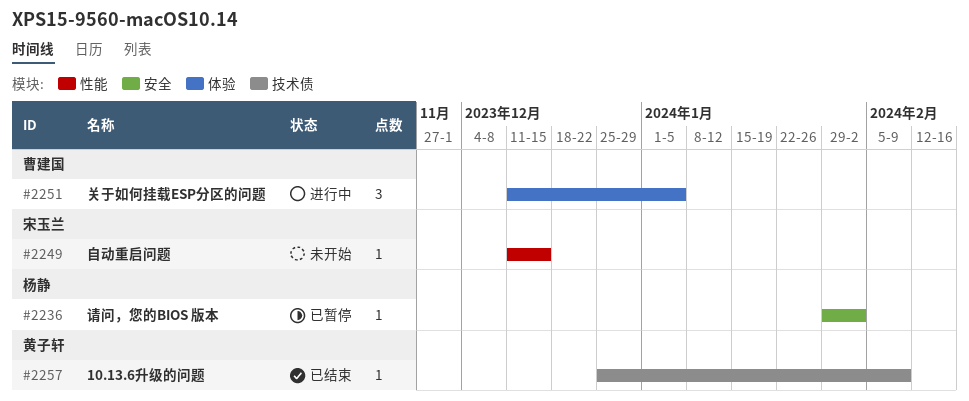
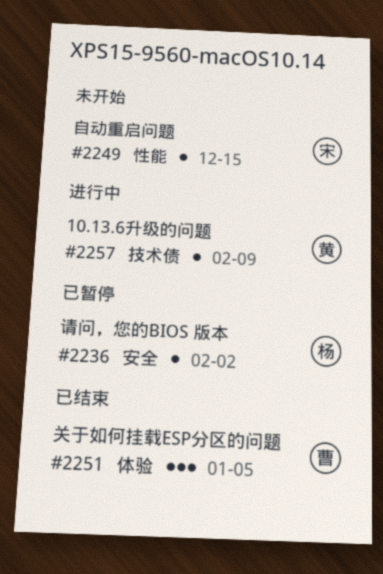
#2251, status: 进行中 -> 已结束
#2257, status: 已结束 -> 进行中

